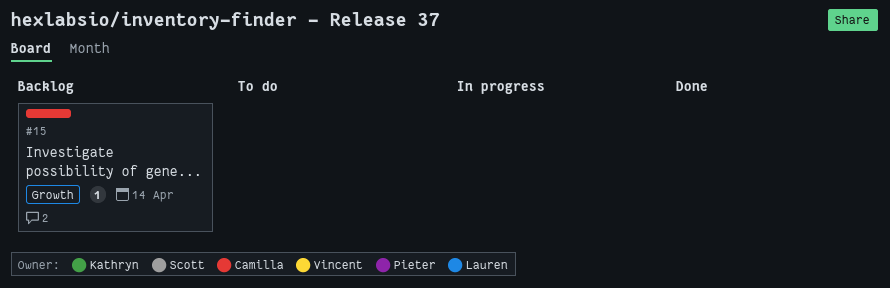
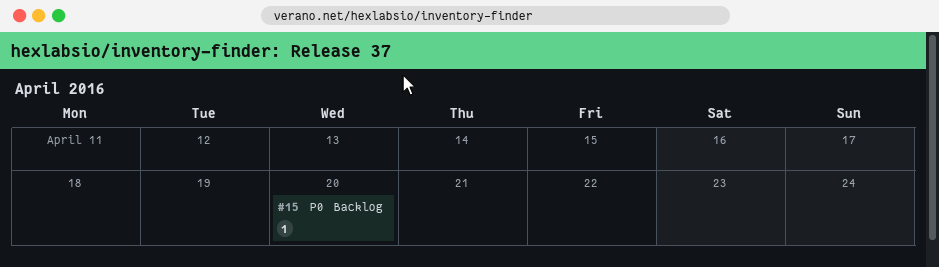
#15, due: Apr 14 -> Apr 20

